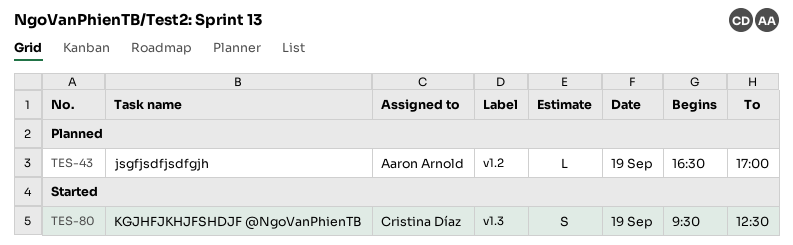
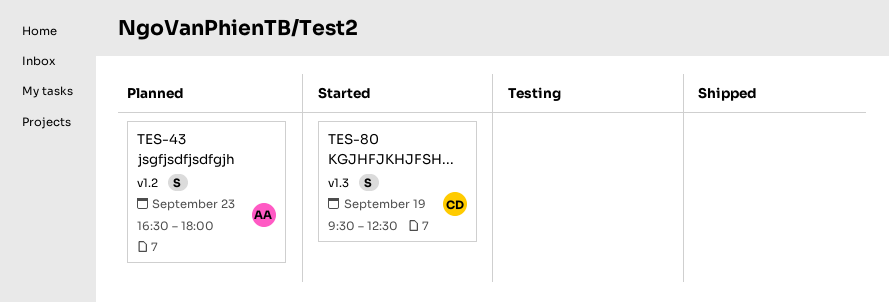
TES-43, estimate: L -> S
TES-43, day: Sep 19 -> Sep 23
TES-43, ends: 17:00 -> 18:00

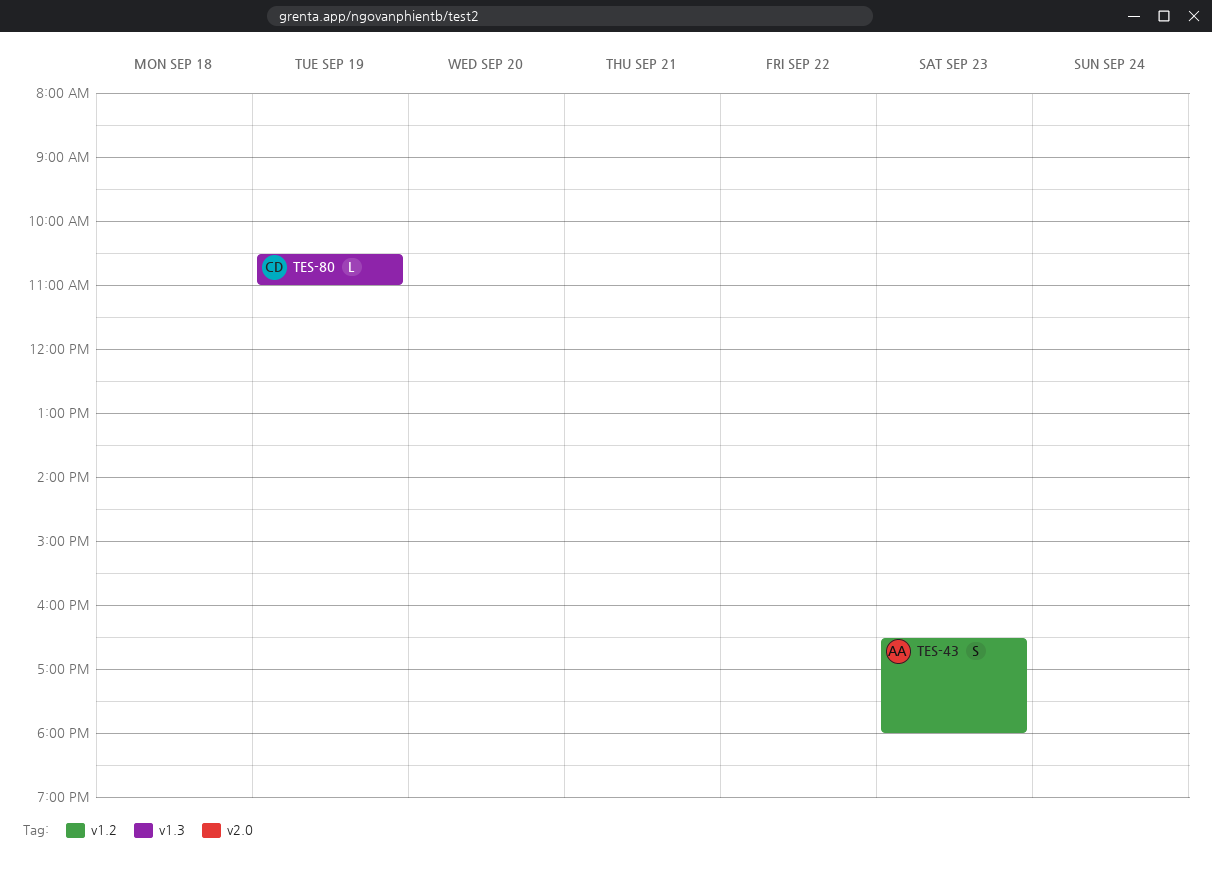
TES-80, estimate: S -> L
TES-80, begins: 09:30 -> 10:30
TES-80, ends: 12:30 -> 11:00

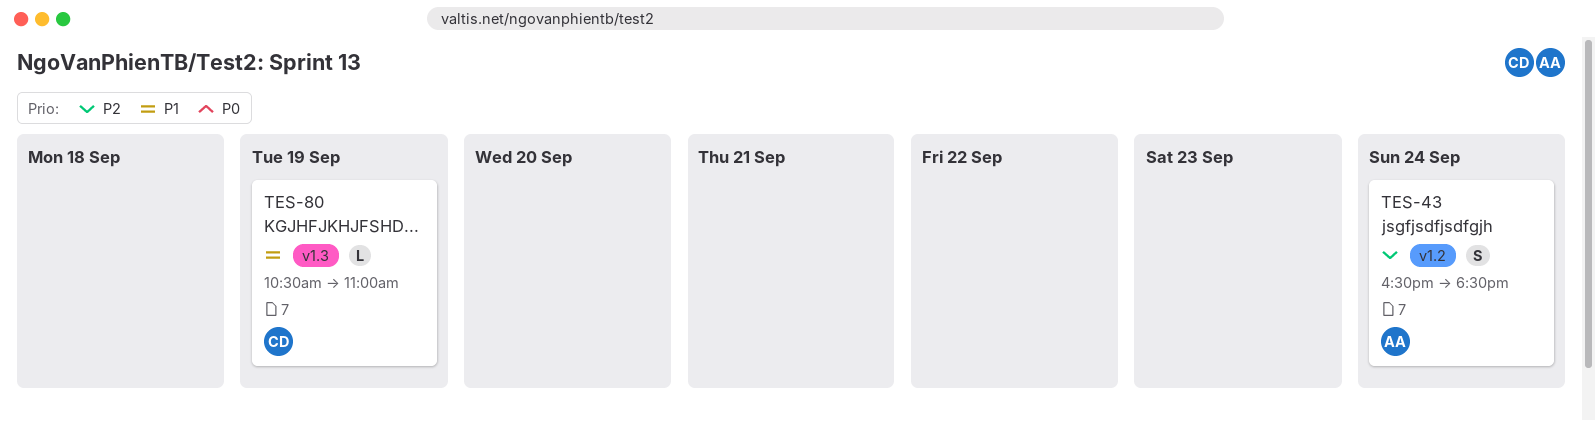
TES-43, day: Sep 23 -> Sep 24
TES-43, ends: 18:00 -> 18:30

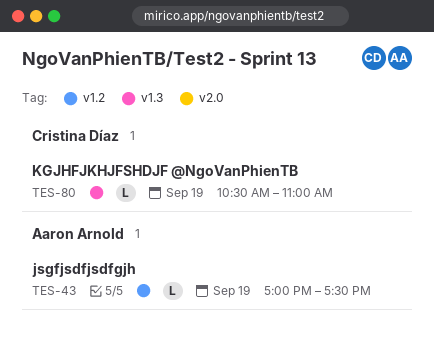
TES-43, estimate: S -> L
TES-43, day: Sep 24 -> Sep 19
TES-43, begins: 16:30 -> 17:00
TES-43, ends: 18:30 -> 17:30

